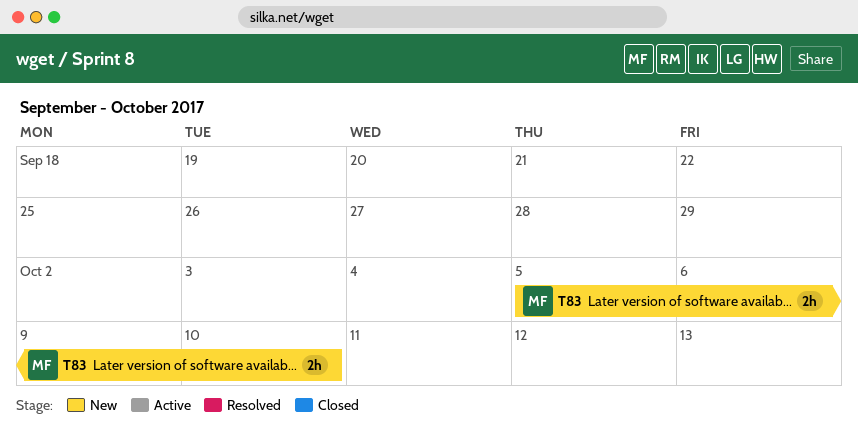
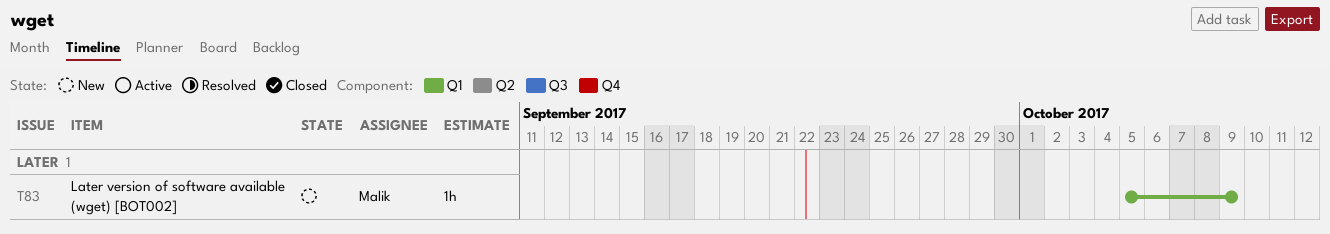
T83, estimate: 2h -> 1h
T83, due: Oct 10 -> Oct 9

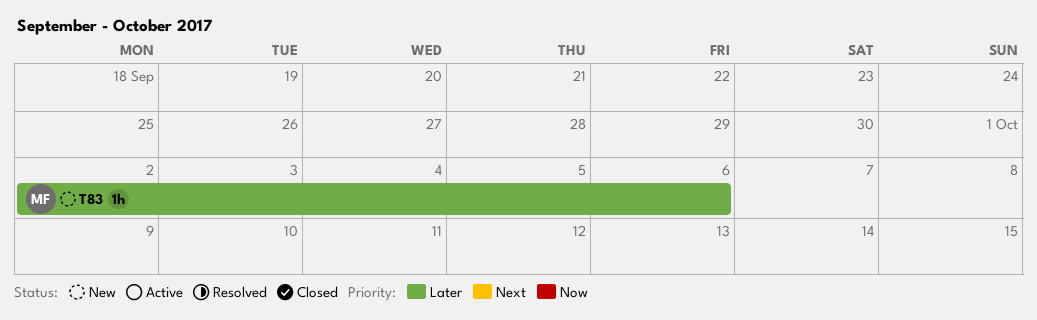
T83, start: Oct 5 -> Oct 2
T83, due: Oct 9 -> Oct 6

